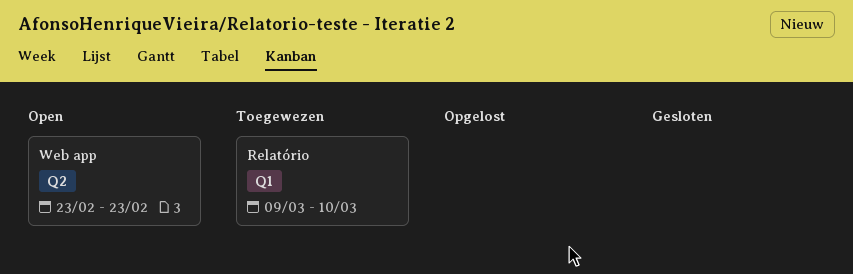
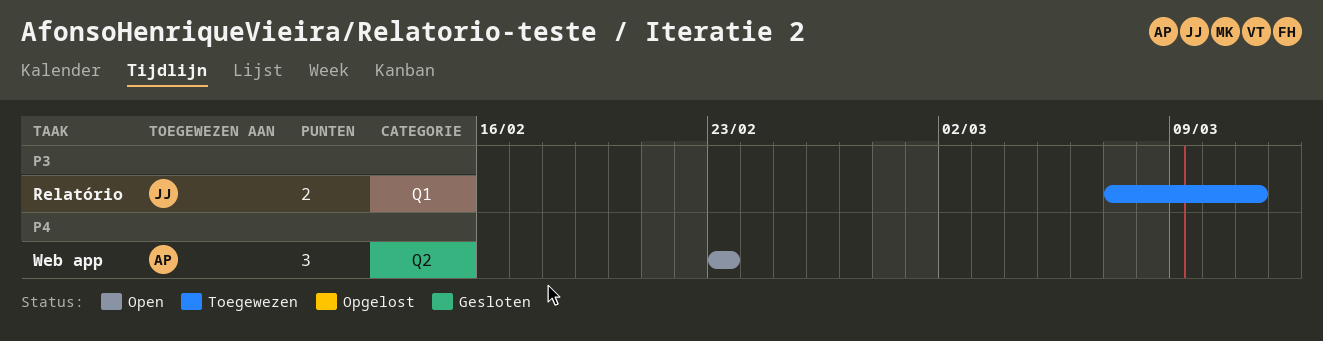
Relatório, start: Mar 9 -> Mar 7
Relatório, due: Mar 10 -> Mar 11

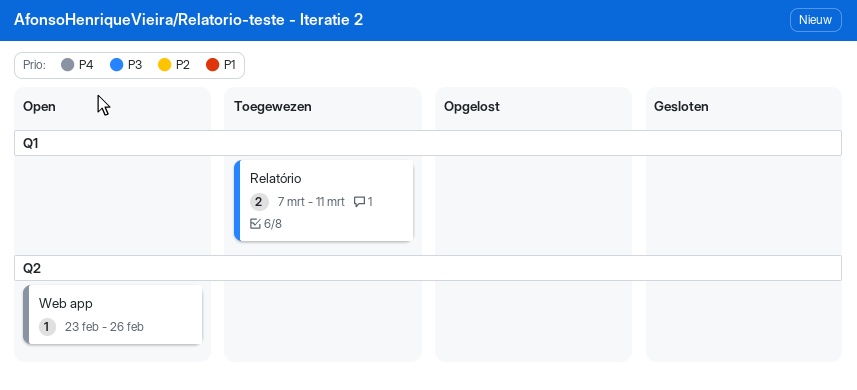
Web app, estimate: 3 -> 1
Web app, due: Feb 23 -> Feb 26

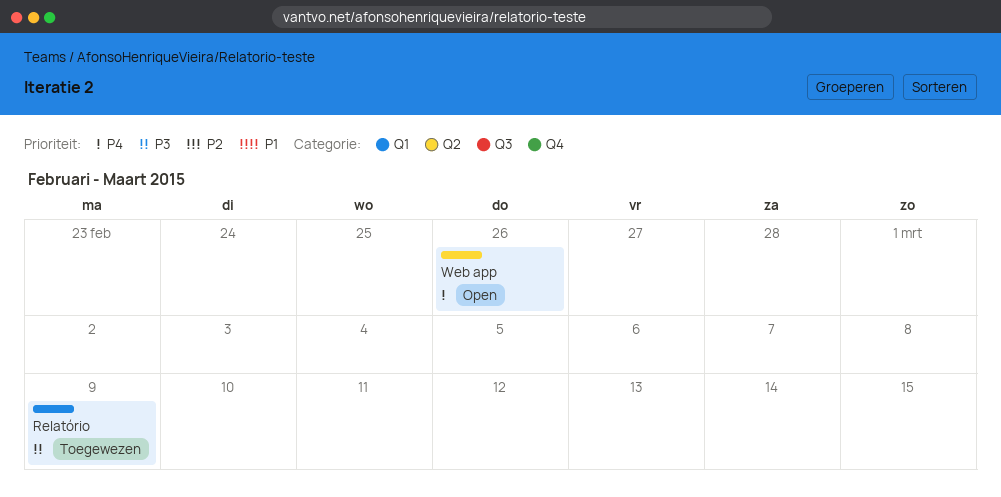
Relatório, due: Mar 11 -> Mar 9

